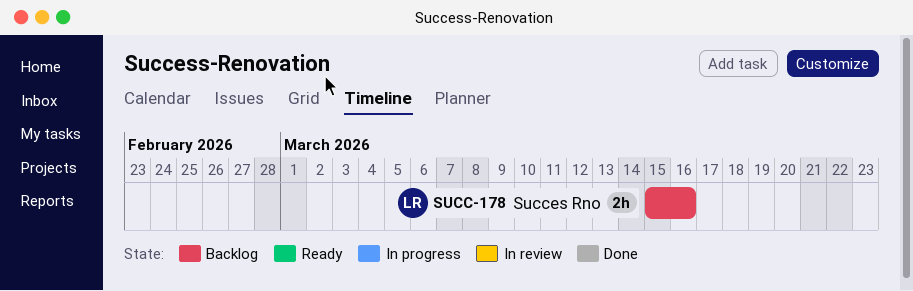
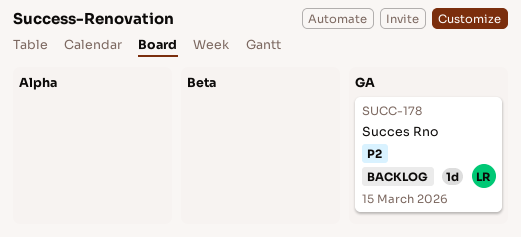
SUCC-178, estimate: 2h -> 1d
SUCC-178, due: Mar 16 -> Mar 15

